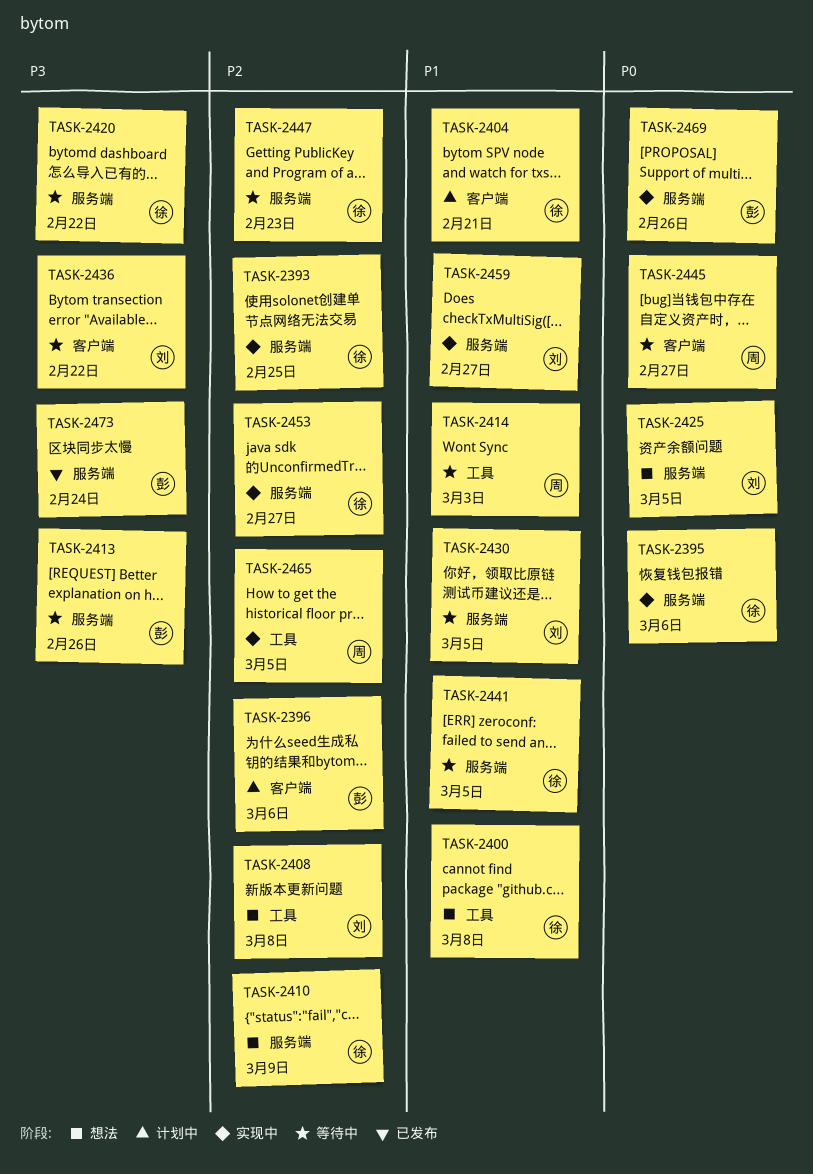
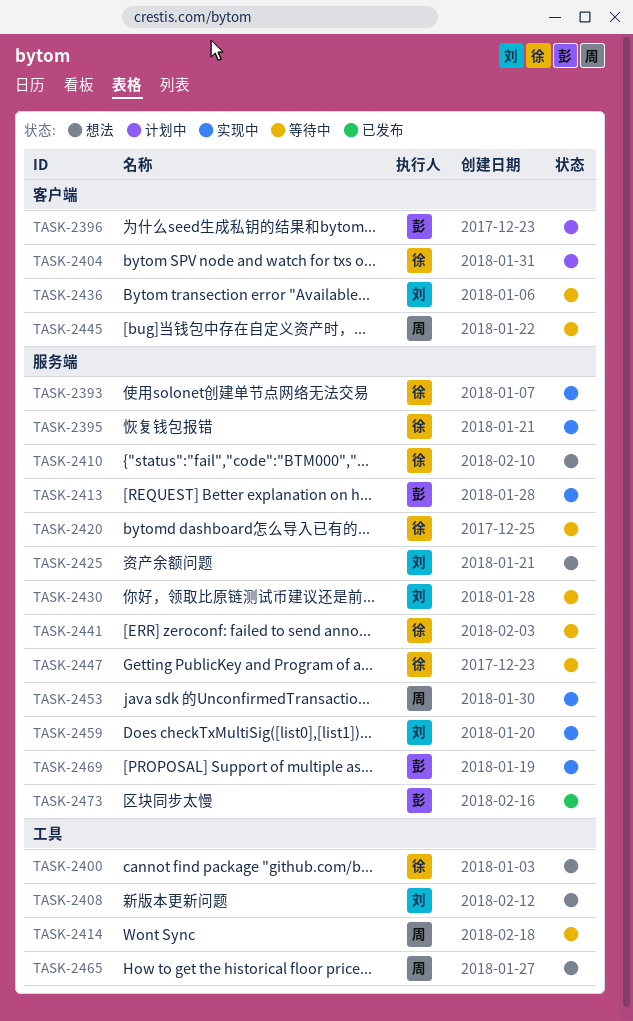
TASK-2413, status: 等待中 -> 实现中
TASK-2453, owner: 徐 -> 周
TASK-2465, status: 实现中 -> 想法

